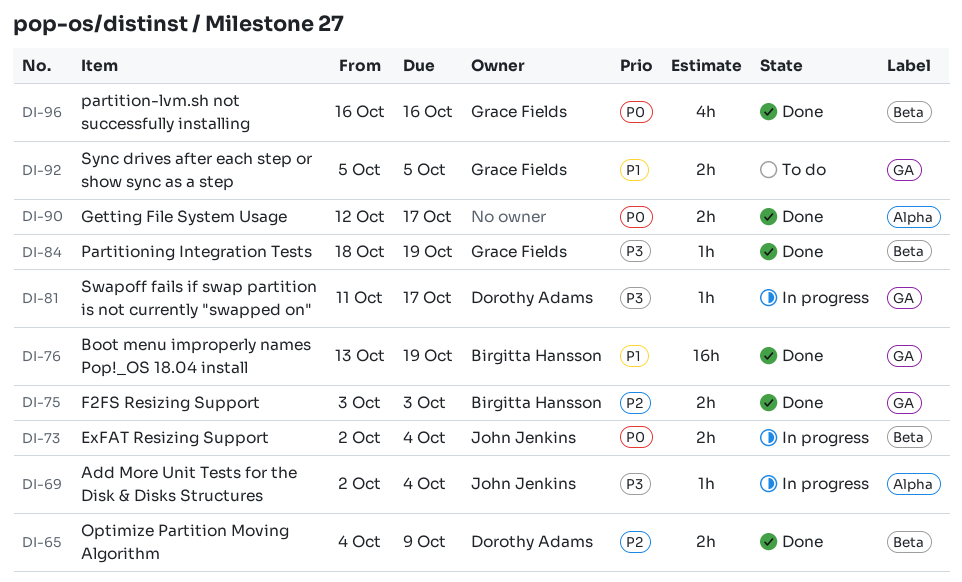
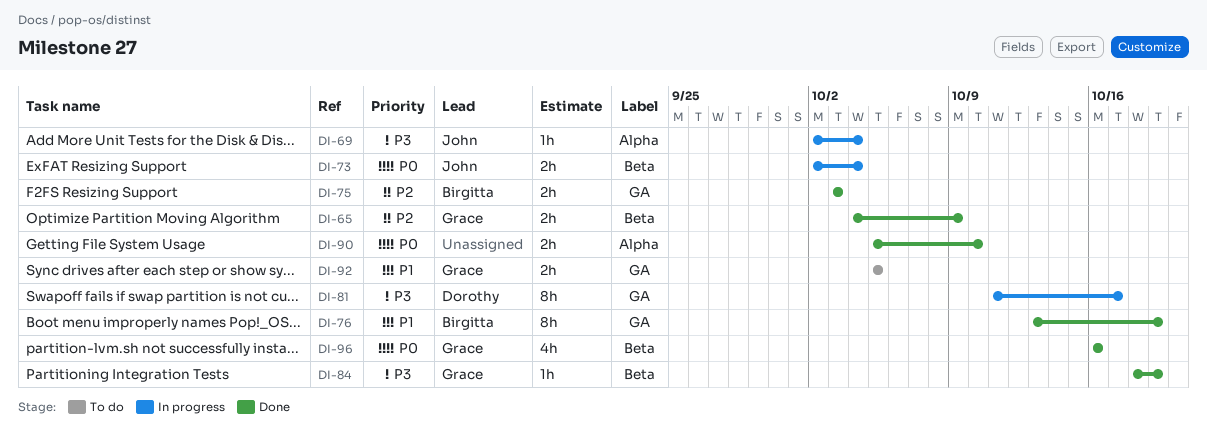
DI-65, owner: Dorothy Adams -> Grace Fields
DI-76, estimate: 16h -> 8h
DI-81, estimate: 1h -> 8h
DI-90, start: Oct 12 -> Oct 5
DI-90, due: Oct 17 -> Oct 10

